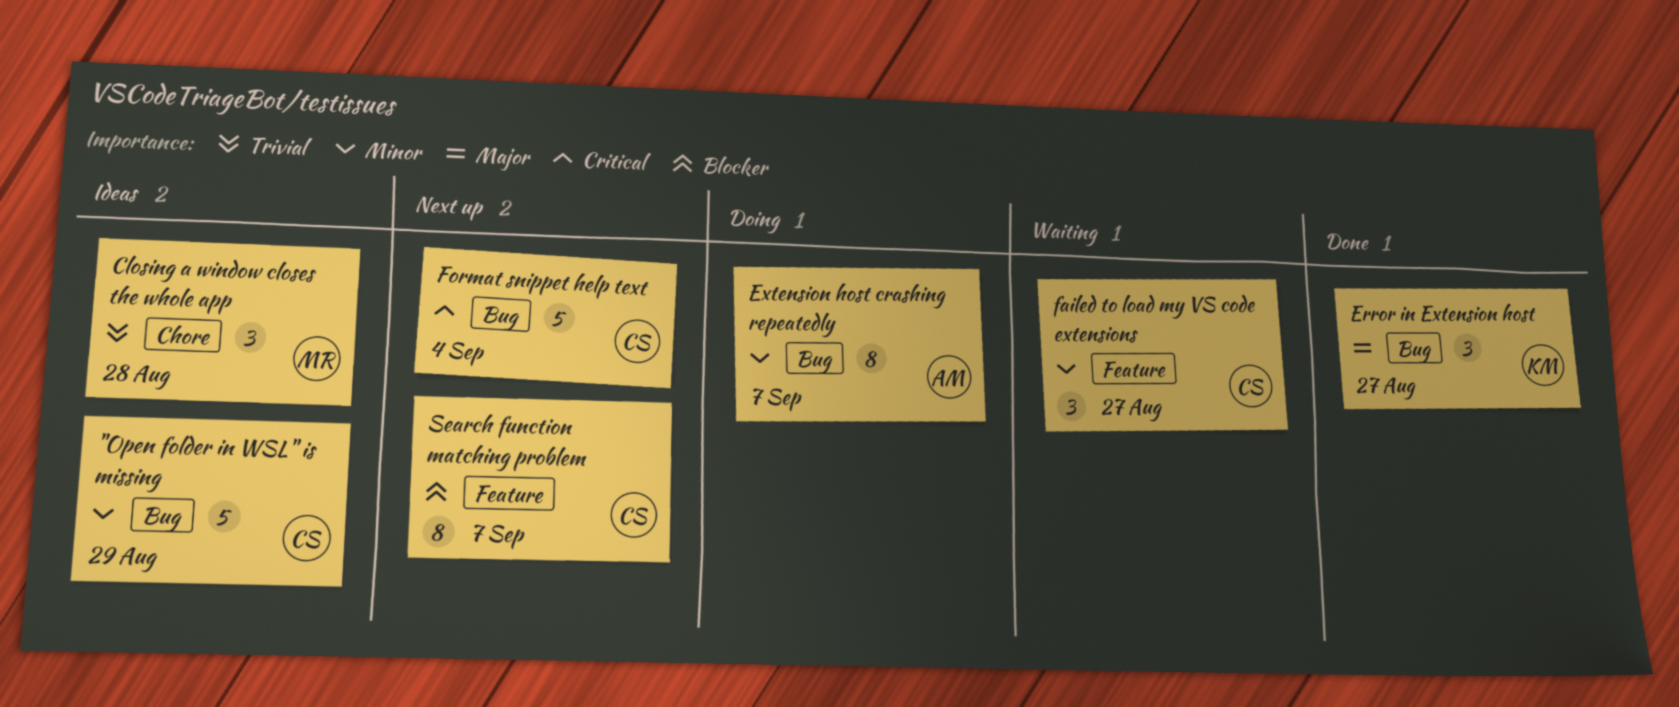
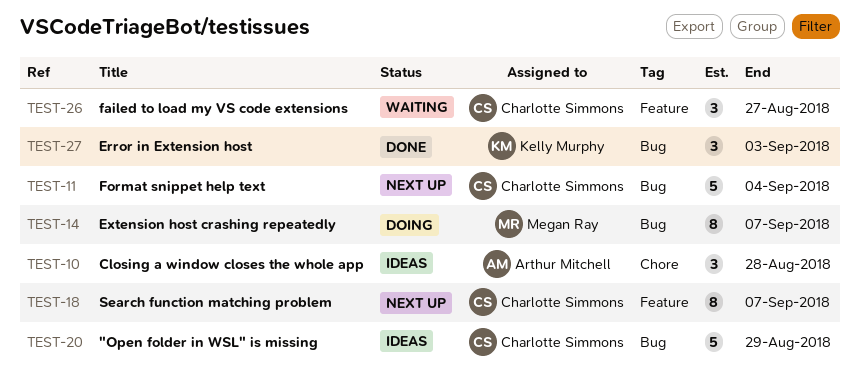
Closing a window closes the whole app, owner: Megan Ray -> Arthur Mitchell
Error in Extension host, due: Aug 27 -> Sep 3
Extension host crashing repeatedly, owner: Arthur Mitchell -> Megan Ray

